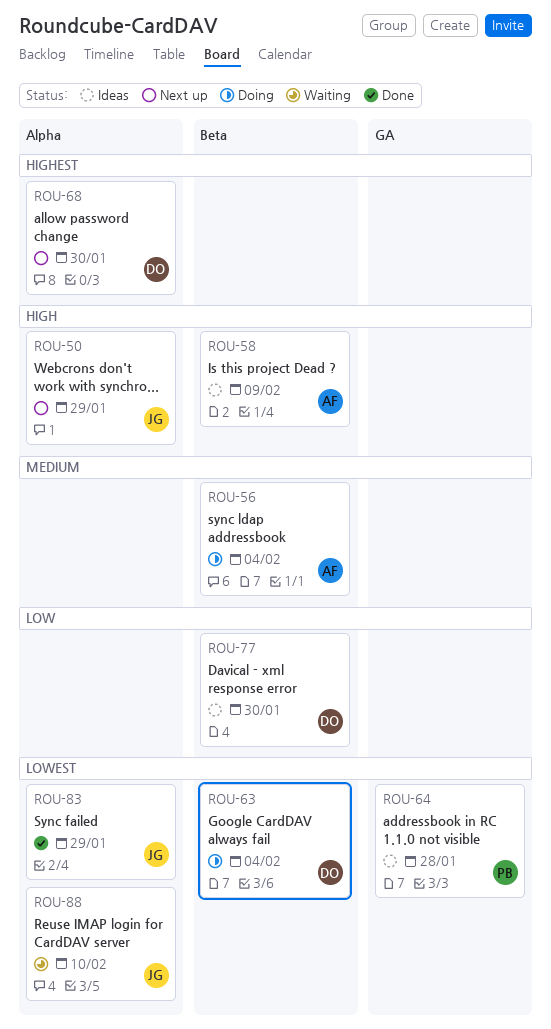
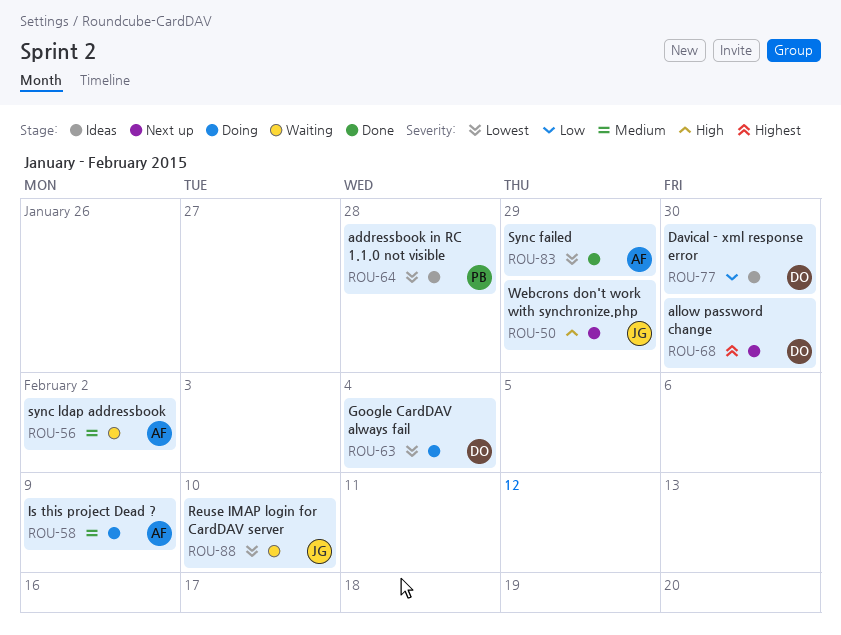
ROU-56, status: Doing -> Waiting
ROU-56, due: Feb 4 -> Feb 2
ROU-58, status: Ideas -> Doing
ROU-58, priority: High -> Medium
ROU-83, owner: JG -> AF

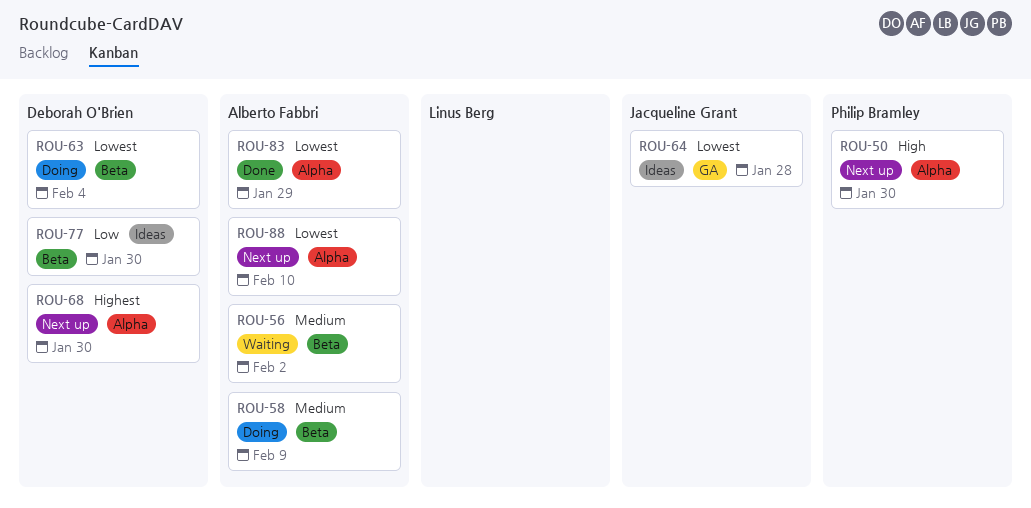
ROU-50, owner: Jacqueline Grant -> Philip Bramley
ROU-50, due: Jan 29 -> Jan 30
ROU-64, owner: Philip Bramley -> Jacqueline Grant
ROU-88, status: Waiting -> Next up
ROU-88, owner: Jacqueline Grant -> Alberto Fabbri

